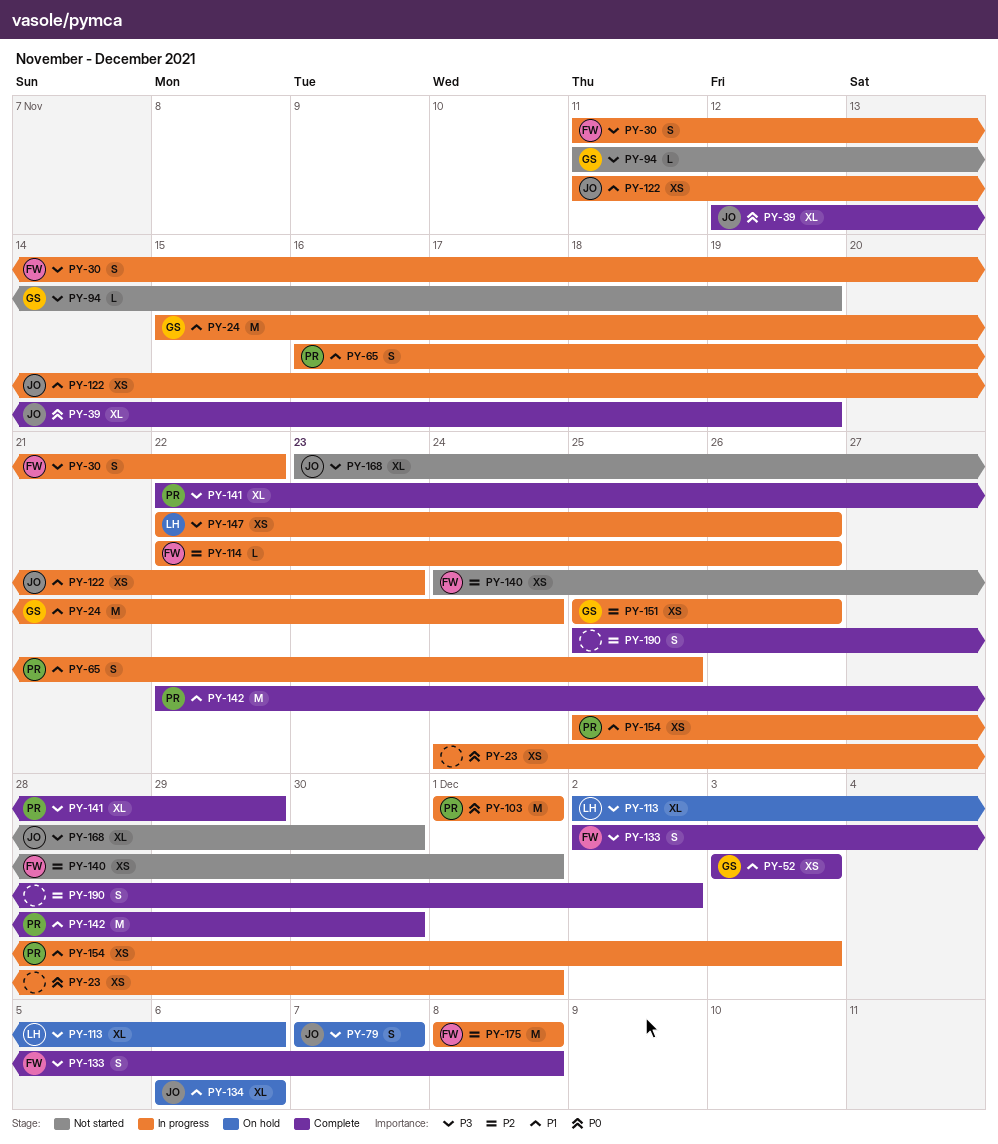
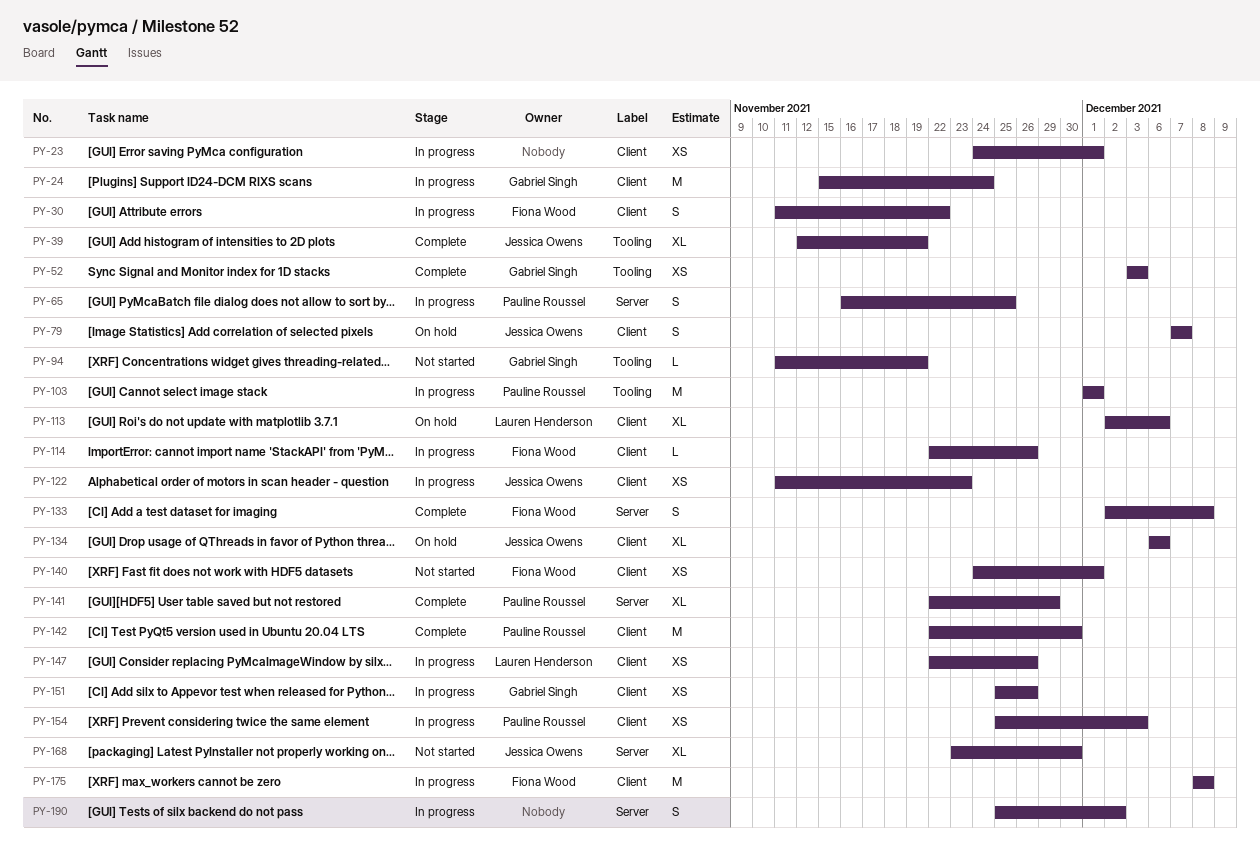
PY-190, status: Complete -> In progress

